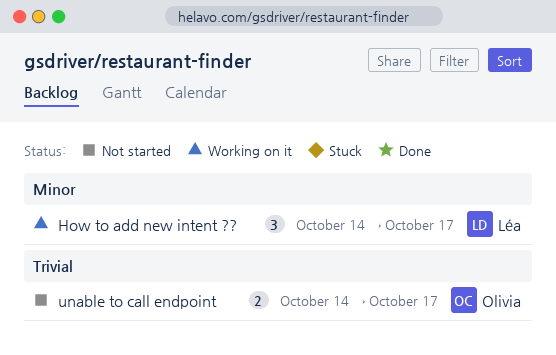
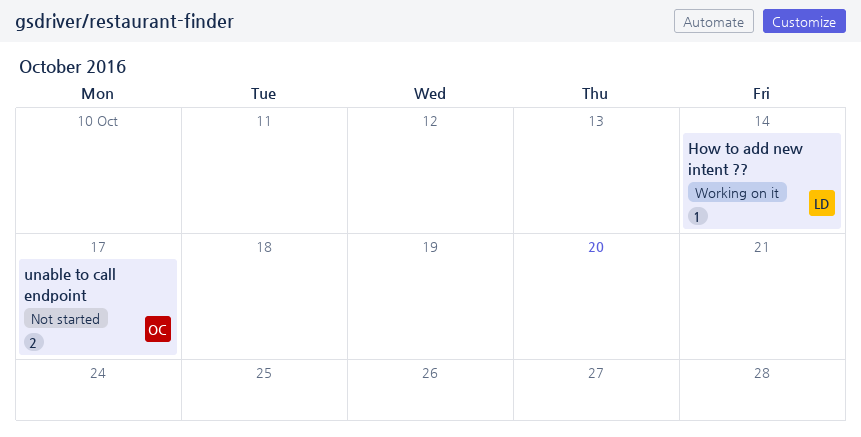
How to add new intent ??, estimate: 3 -> 1
How to add new intent ??, due: Oct 17 -> Oct 14

